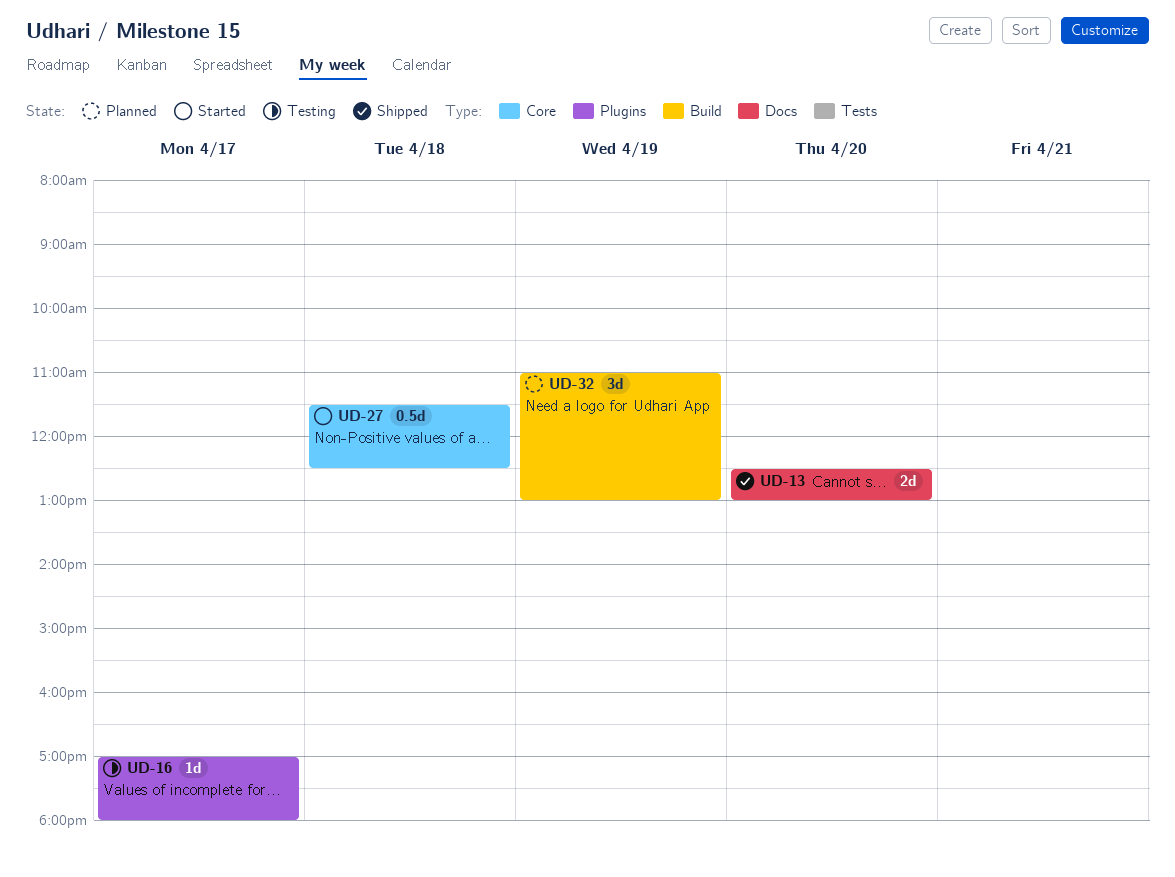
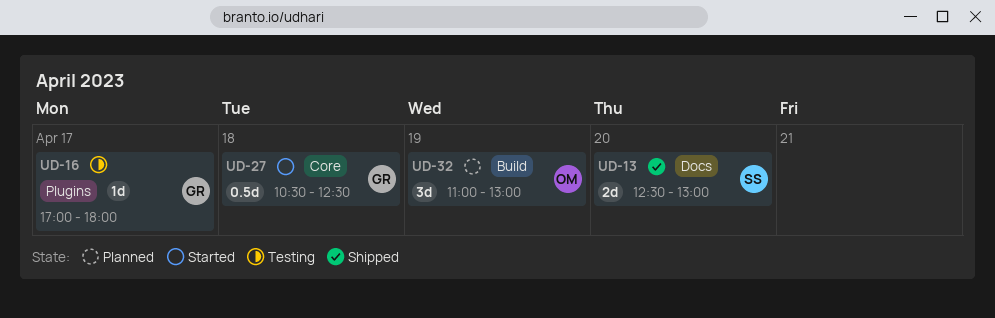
UD-27, begins: 11:30 -> 10:30

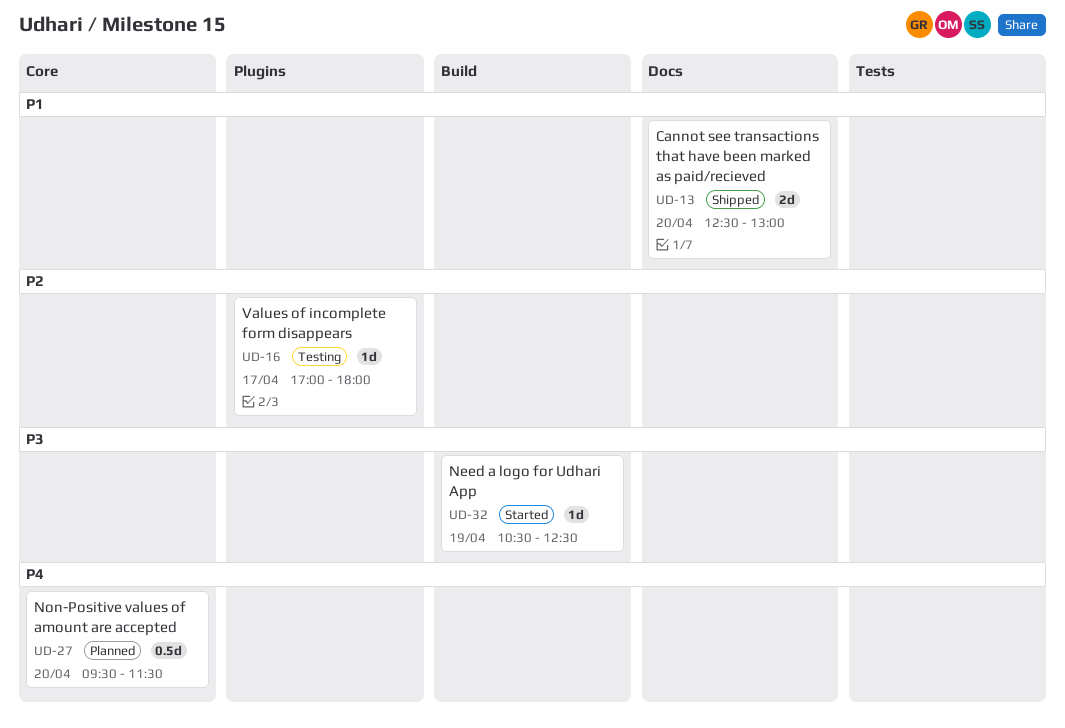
UD-27, status: Started -> Planned
UD-27, day: Apr 18 -> Apr 20
UD-27, begins: 10:30 -> 09:30
UD-27, ends: 12:30 -> 11:30
UD-32, status: Planned -> Started
UD-32, estimate: 3d -> 1d
UD-32, begins: 11:00 -> 10:30
UD-32, ends: 13:00 -> 12:30

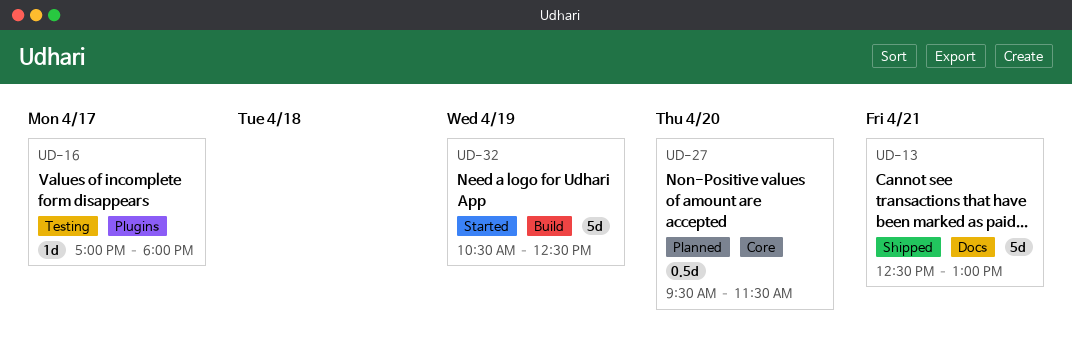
UD-13, estimate: 2d -> 5d
UD-13, day: Apr 20 -> Apr 21
UD-32, estimate: 1d -> 5d

